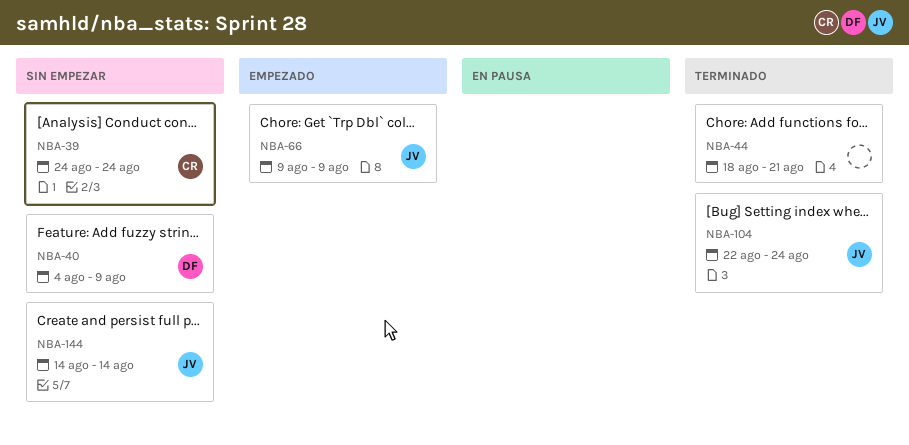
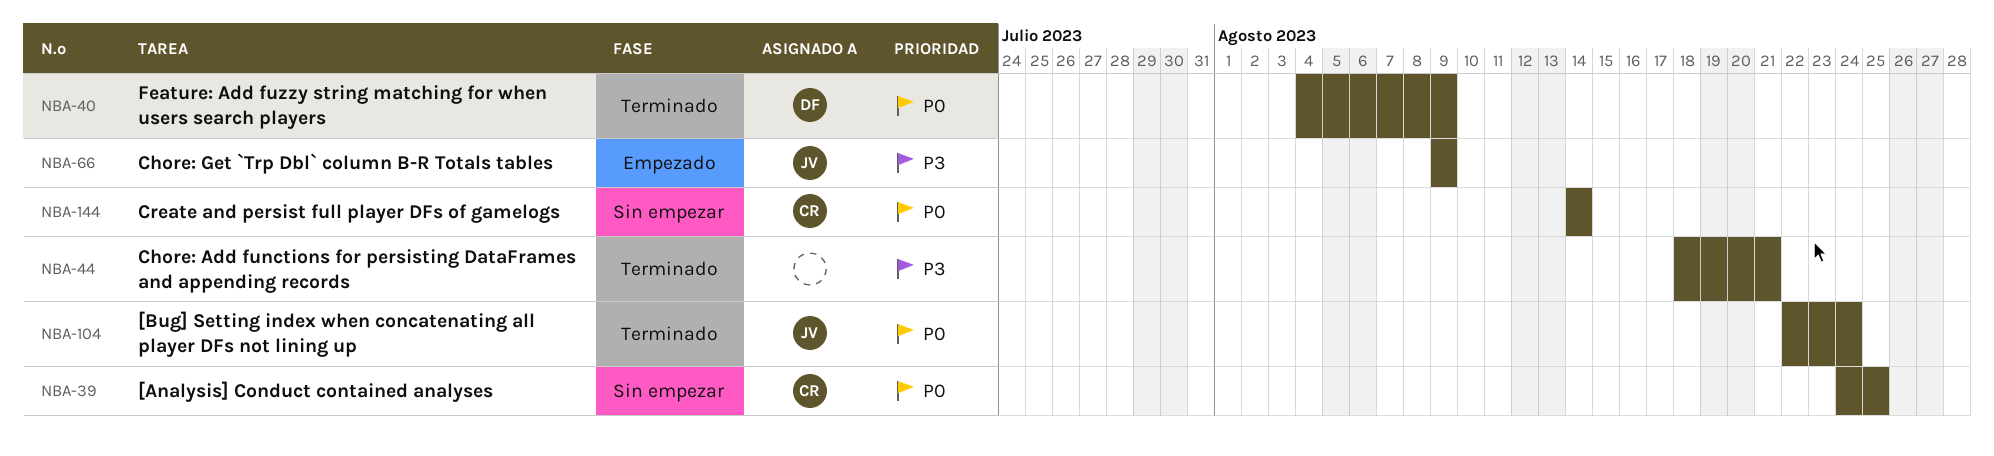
NBA-39, due: Aug 24 -> Aug 25
NBA-40, status: Sin empezar -> Terminado
NBA-144, owner: JV -> CR

